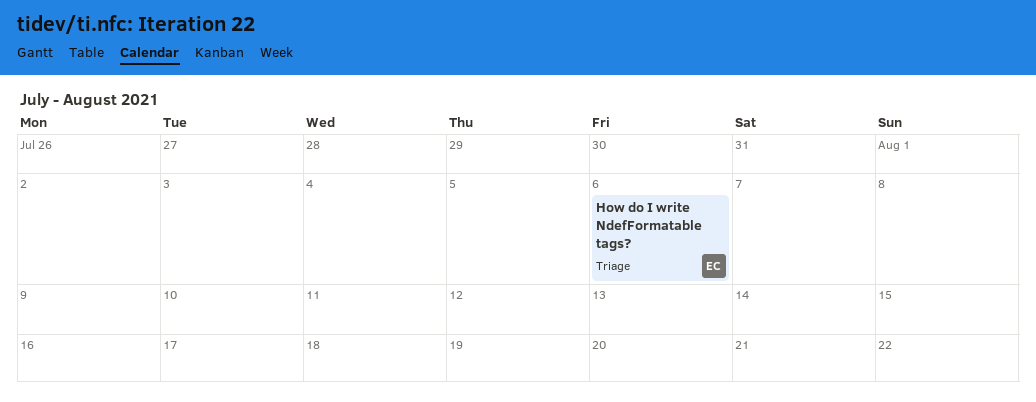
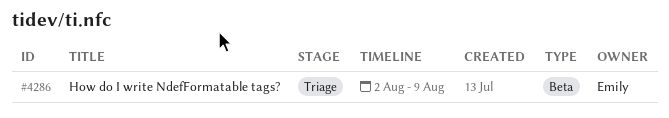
How do I write NdefFormatable tags?, due: Aug 6 -> Aug 9

